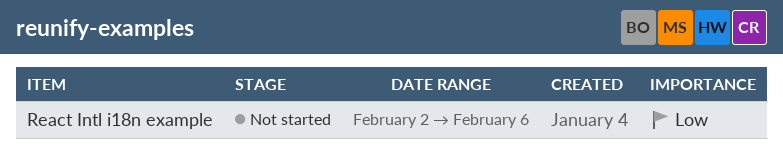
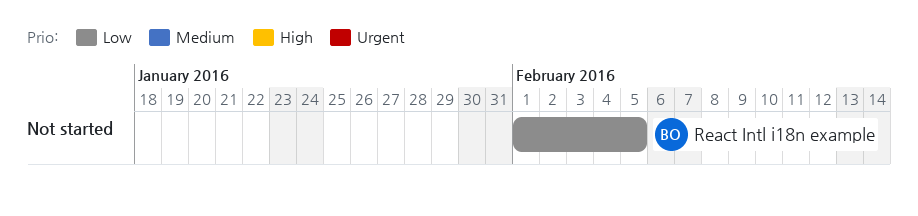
React Intl i18n example, start: Feb 2 -> Feb 1
React Intl i18n example, due: Feb 6 -> Feb 5

